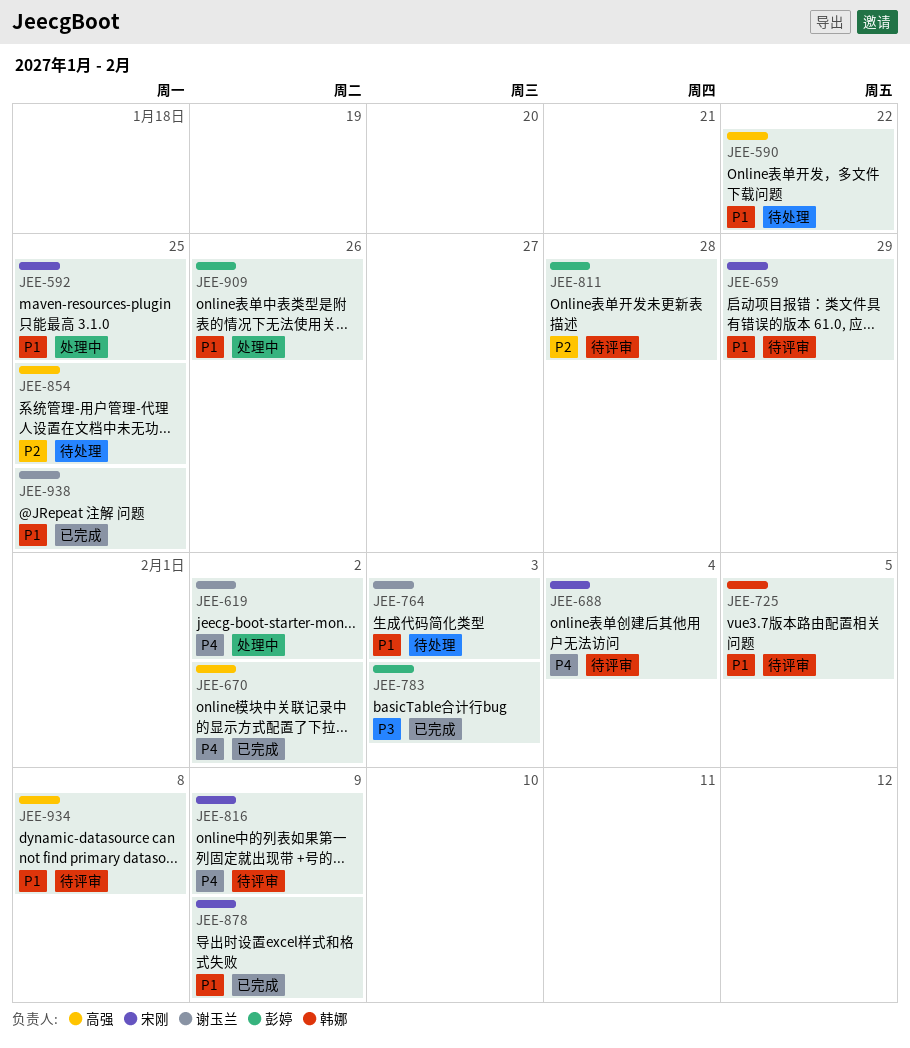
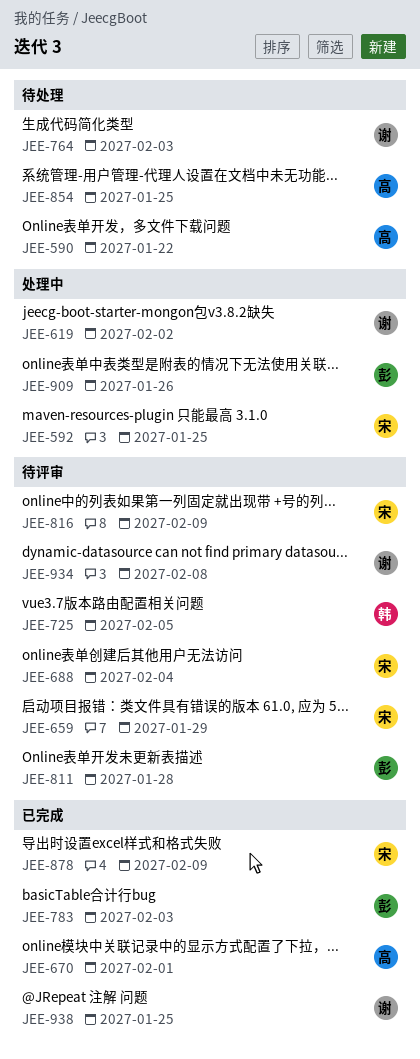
JEE-670, due: Feb 2 -> Feb 1
JEE-934, owner: 高强 -> 谢玉兰

